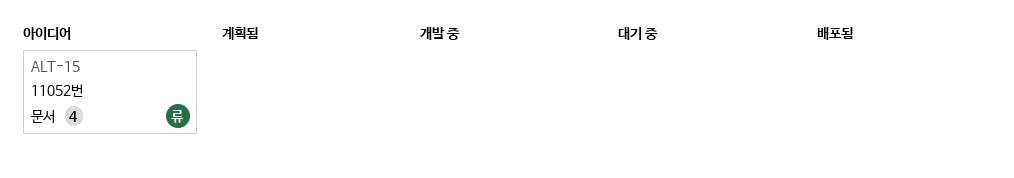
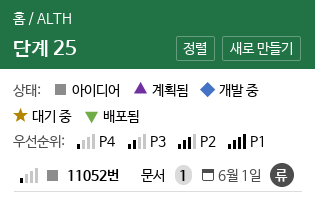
11052번, estimate: 4 -> 1

